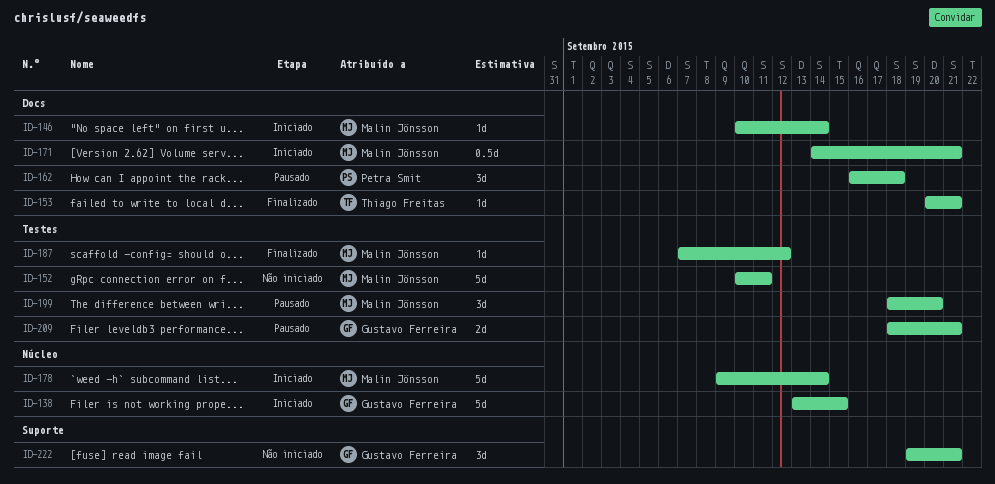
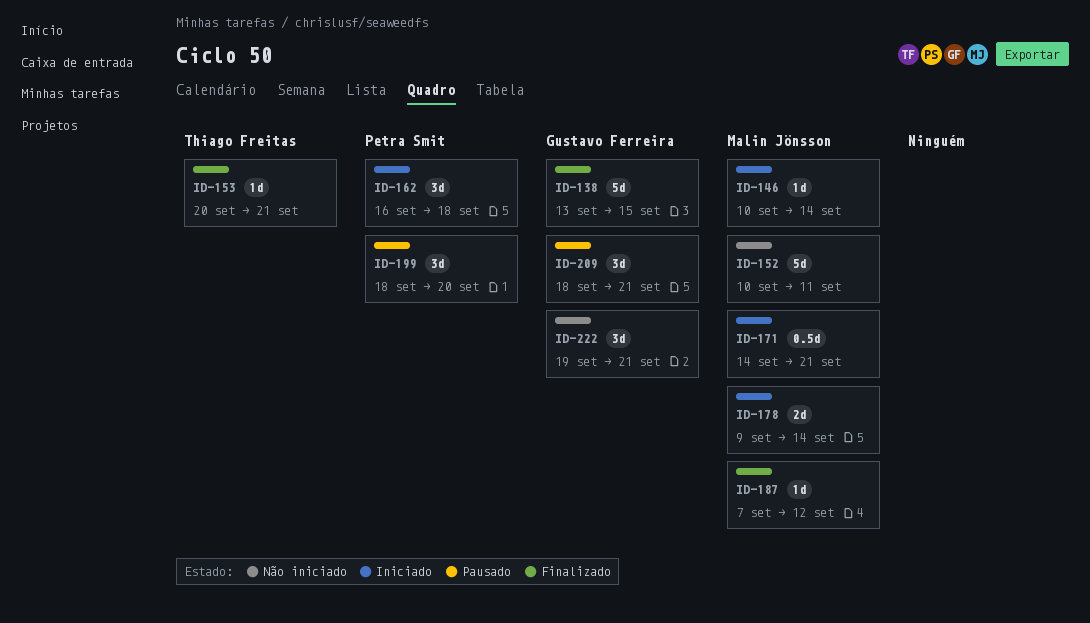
ID-138, status: Iniciado -> Finalizado
ID-162, status: Pausado -> Iniciado
ID-178, estimate: 5d -> 2d
ID-199, owner: Malin Jönsson -> Petra Smit
ID-209, estimate: 2d -> 3d

